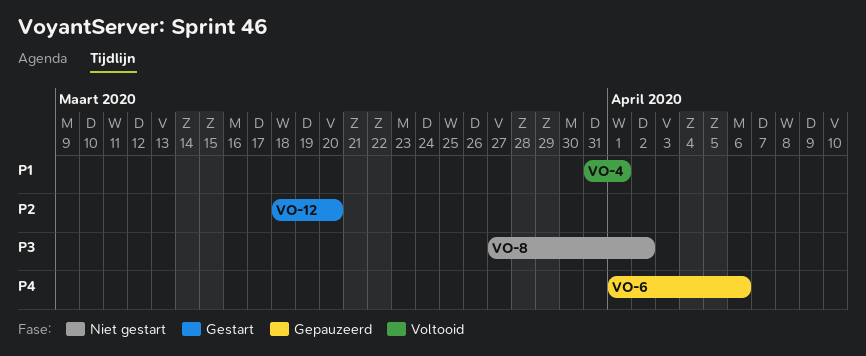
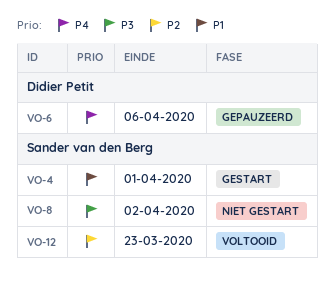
VO-4, status: Voltooid -> Gestart
VO-12, status: Gestart -> Voltooid
VO-12, due: Mar 20 -> Mar 23

